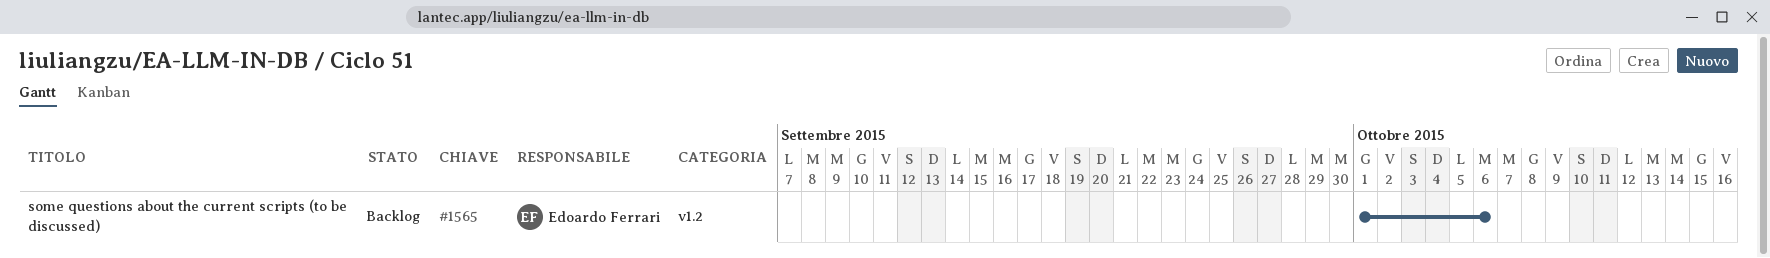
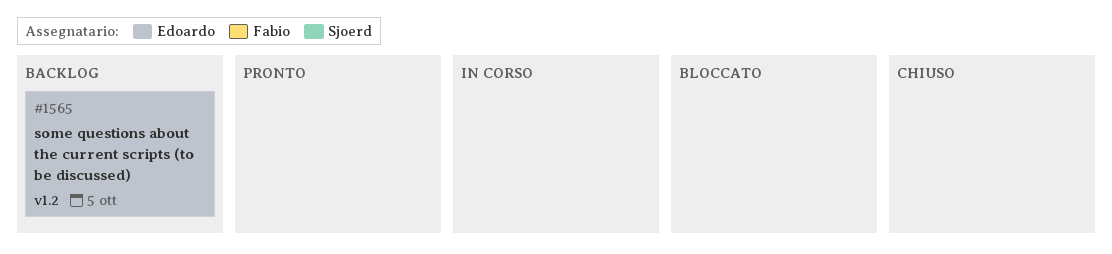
#1565, due: Oct 6 -> Oct 5

